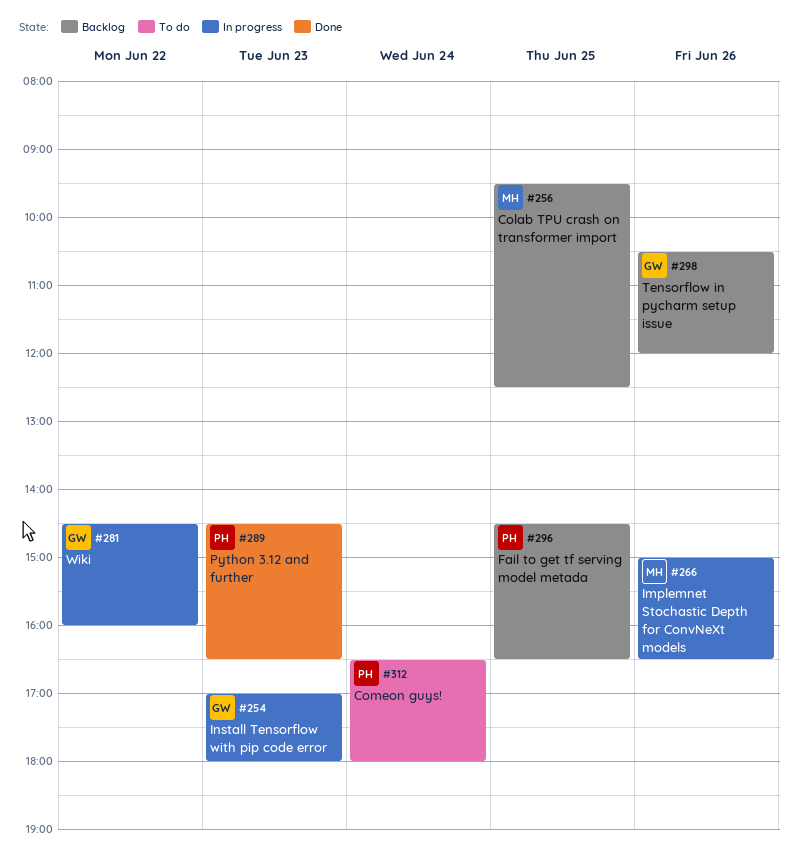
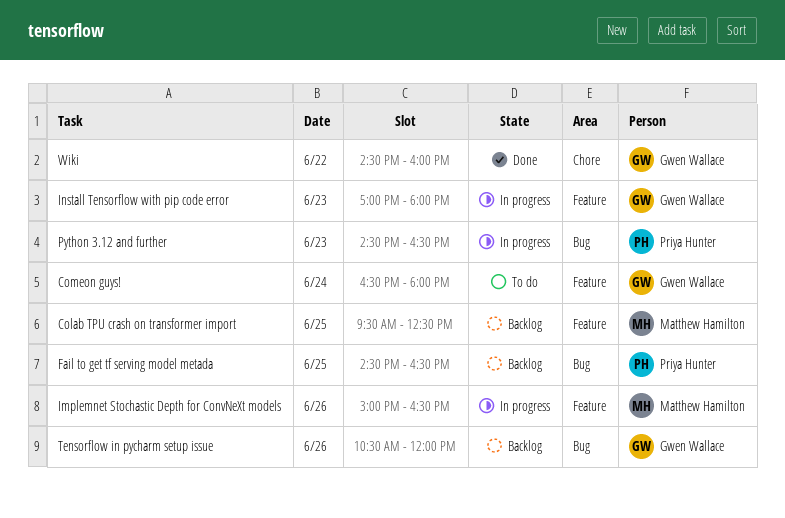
Comeon guys!, owner: Priya Hunter -> Gwen Wallace
Python 3.12 and further, status: Done -> In progress
Wiki, status: In progress -> Done

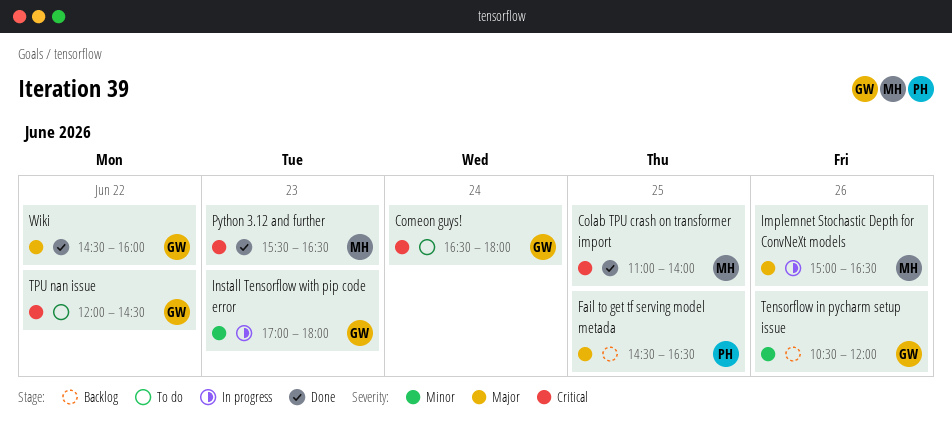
Colab TPU crash on transformer import, status: Backlog -> Done
Colab TPU crash on transformer import, begins: 09:30 -> 11:00
Colab TPU crash on transformer import, ends: 12:30 -> 14:00
Python 3.12 and further, status: In progress -> Done
Python 3.12 and further, owner: Priya Hunter -> Matthew Hamilton
Python 3.12 and further, begins: 14:30 -> 15:30
TPU nan issue: none -> present

